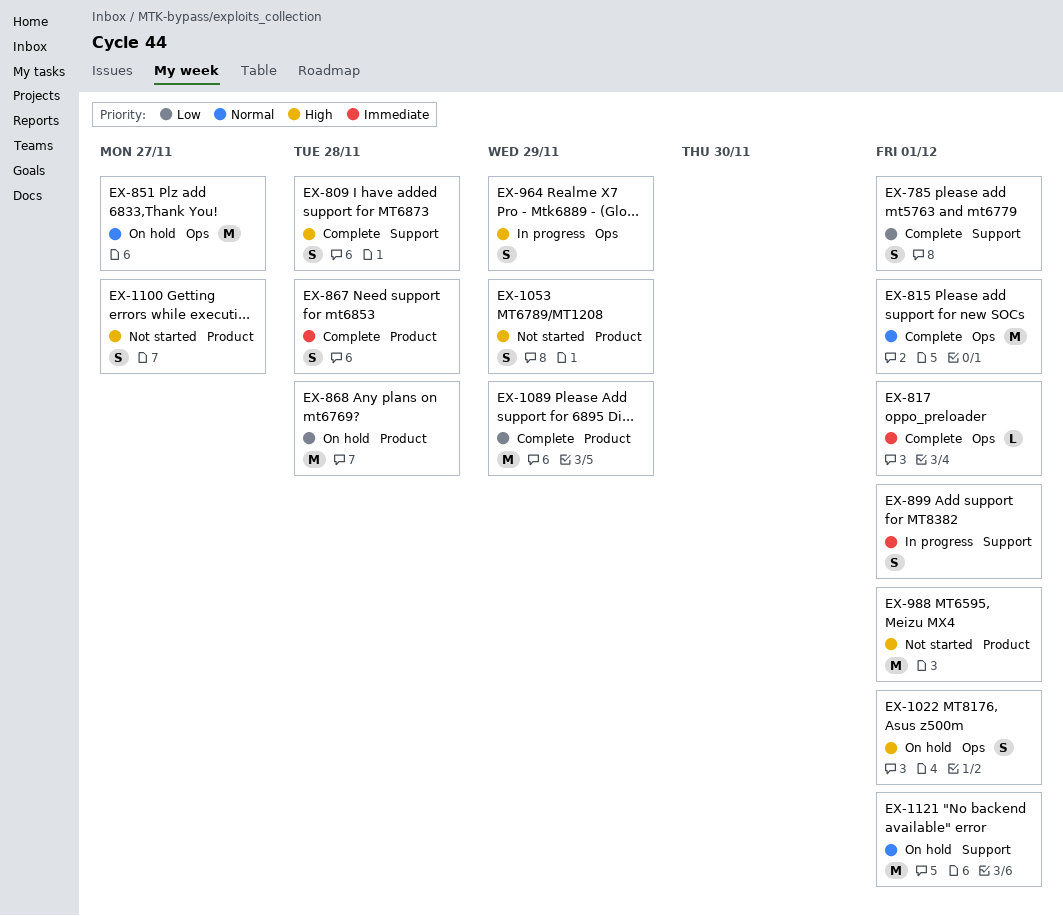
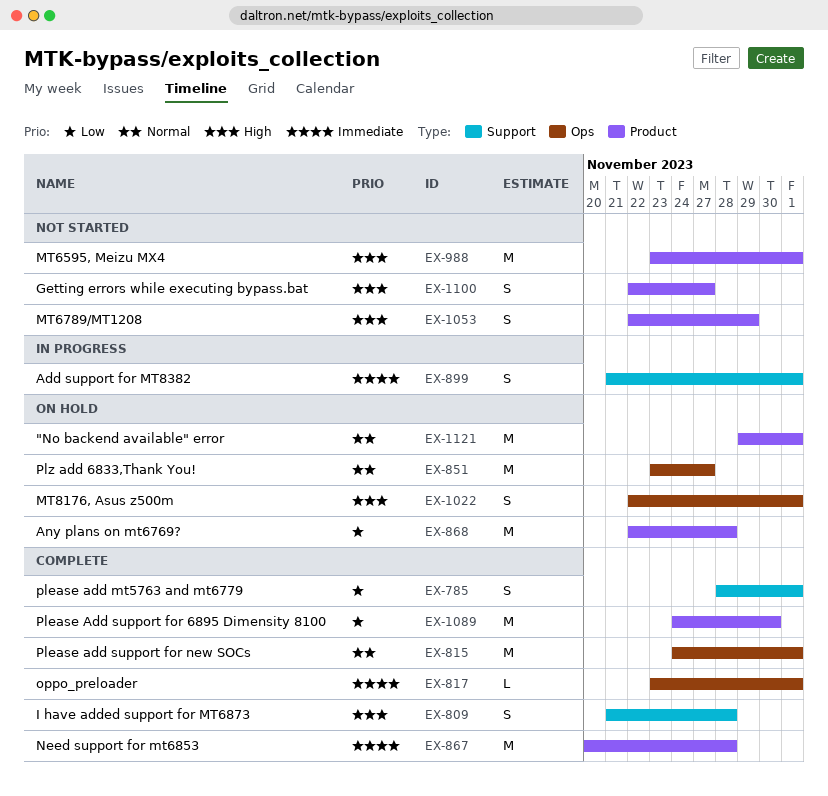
EX-867, estimate: S -> M
EX-964: present -> none
EX-1089, due: Nov 29 -> Nov 30
EX-1121, label: Support -> Product

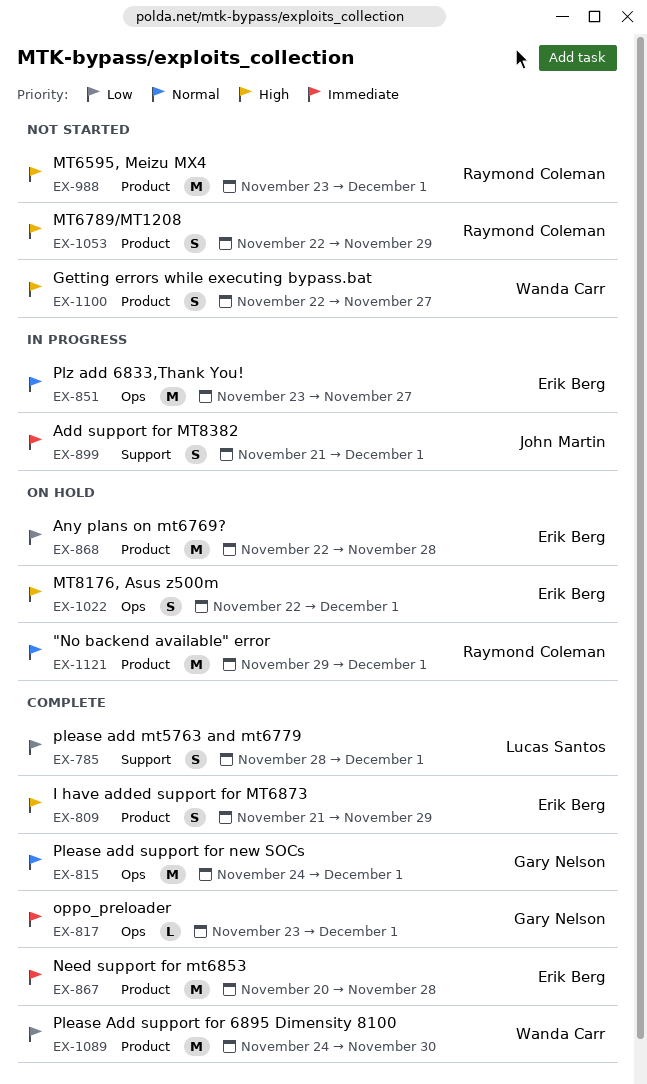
EX-809, label: Support -> Product
EX-809, due: Nov 28 -> Nov 29
EX-851, status: On hold -> In progress

